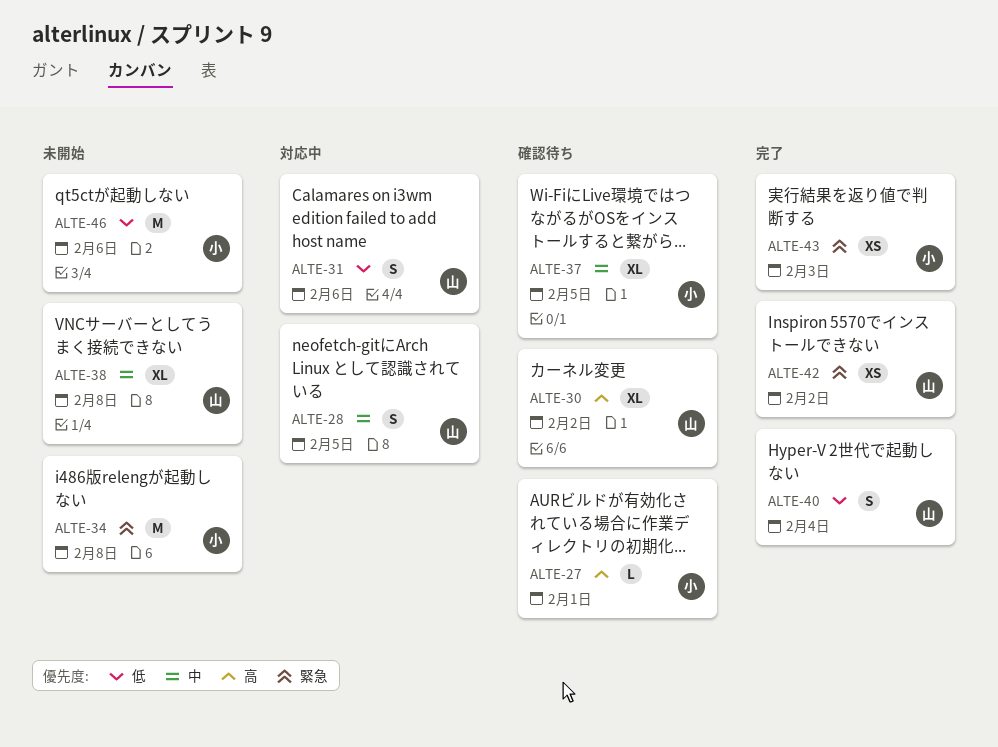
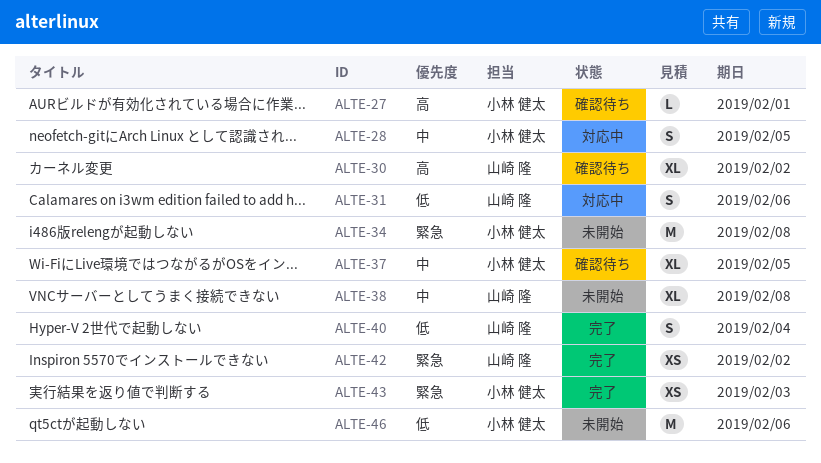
ALTE-28, owner: 山崎 隆 -> 小林 健太

